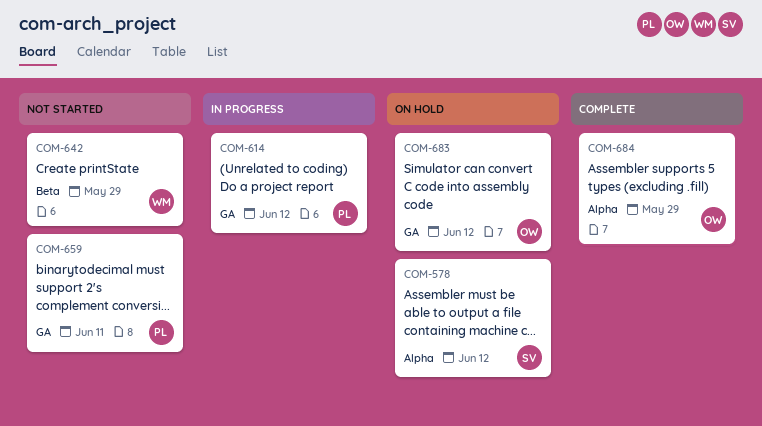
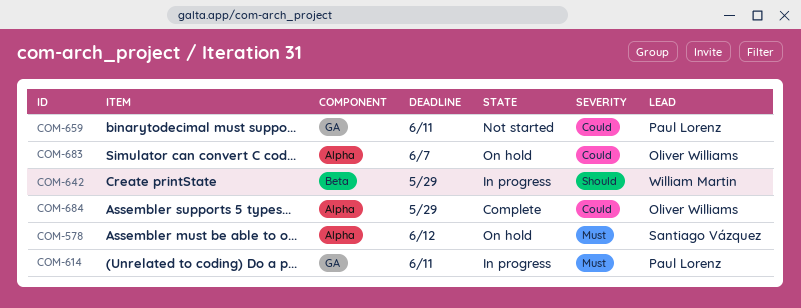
COM-614, due: Jun 12 -> Jun 11
COM-642, status: Not started -> In progress
COM-683, label: GA -> Alpha
COM-683, due: Jun 12 -> Jun 7

